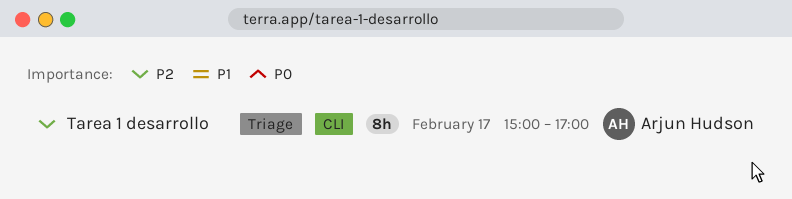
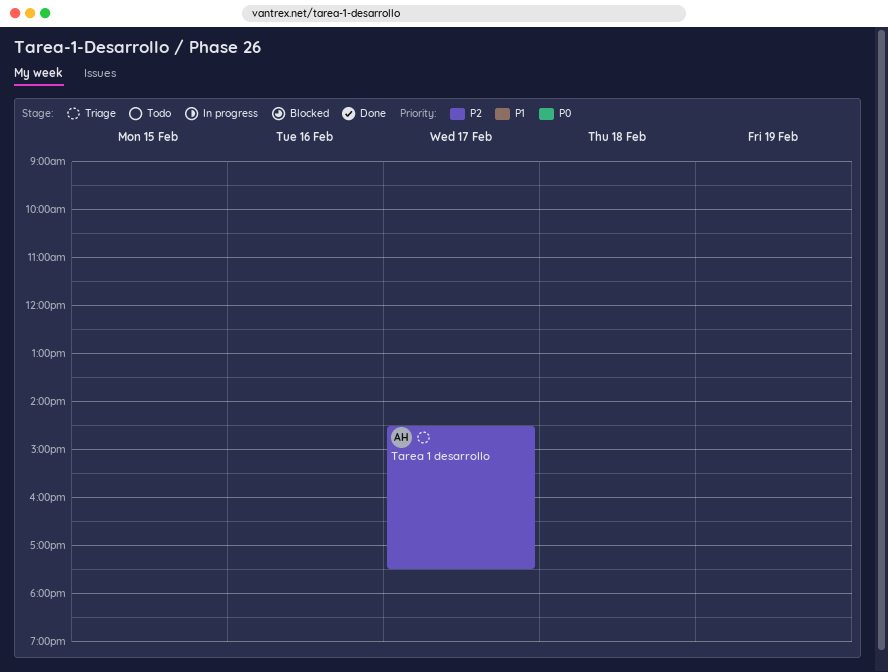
Tarea 1 desarrollo, begins: 15:00 -> 14:30
Tarea 1 desarrollo, ends: 17:00 -> 17:30

